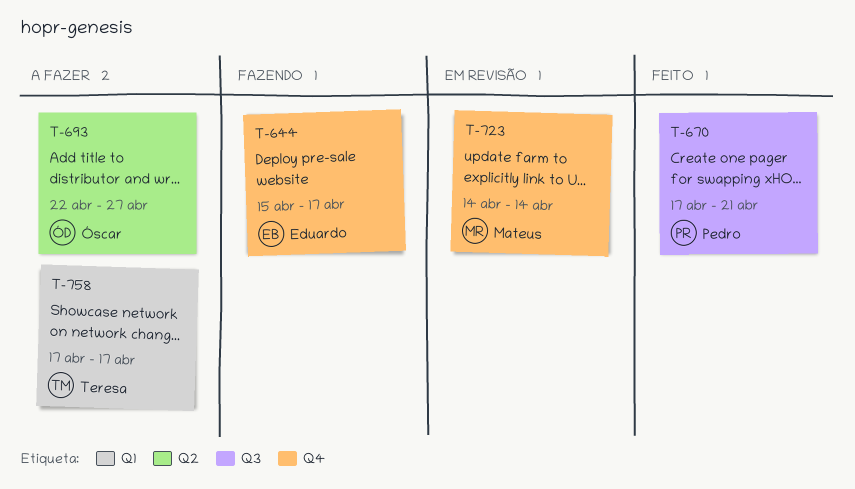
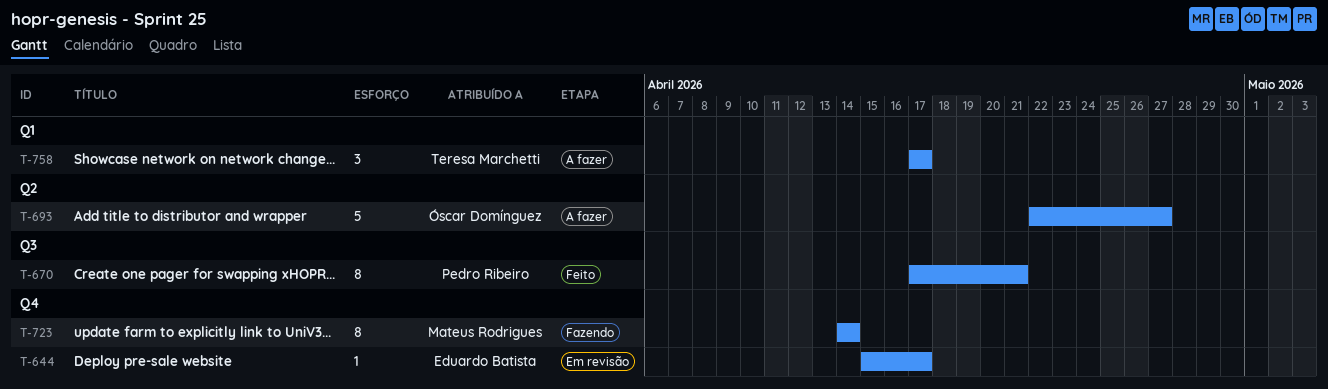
T-644, status: Fazendo -> Em revisão
T-723, status: Em revisão -> Fazendo

